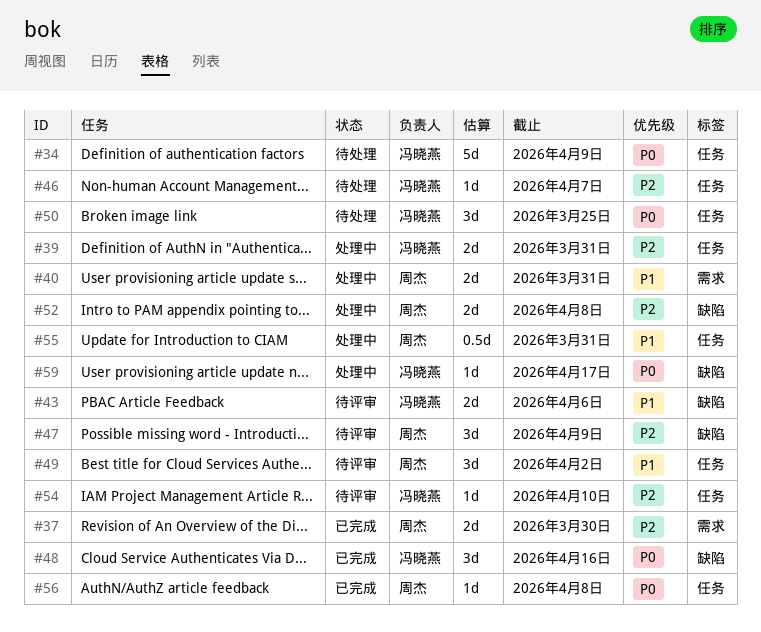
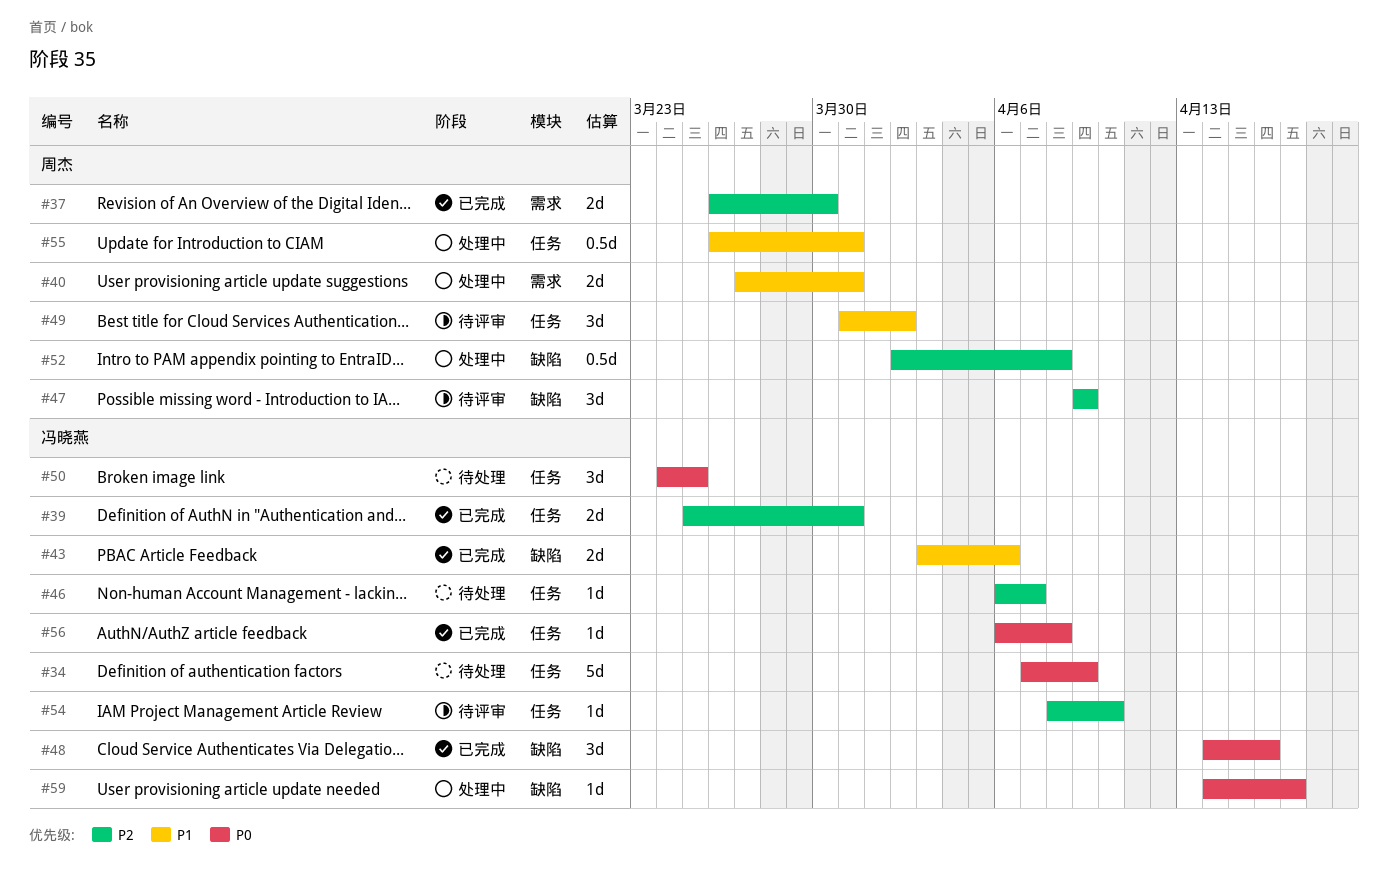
#39, status: 处理中 -> 已完成
#43, status: 待评审 -> 已完成
#52, estimate: 2d -> 0.5d
#56, owner: 周杰 -> 冯晓燕

